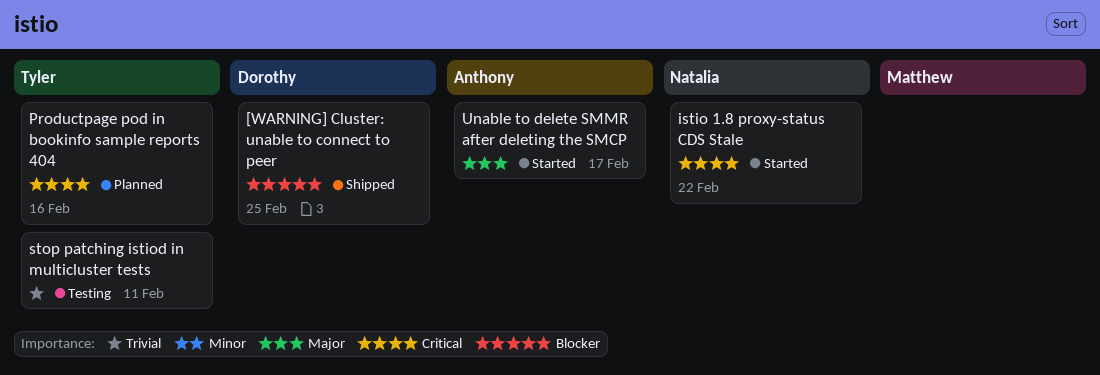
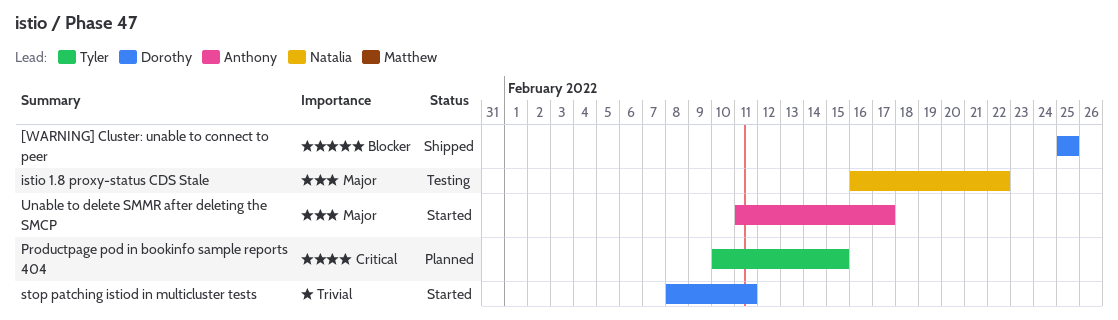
istio 1.8 proxy-status CDS Stale, status: Started -> Testing
istio 1.8 proxy-status CDS Stale, priority: Critical -> Major
Productpage pod in bookinfo sample reports 404, due: Feb 16 -> Feb 15
stop patching istiod in multicluster tests, status: Testing -> Started
stop patching istiod in multicluster tests, owner: Tyler -> Dorothy

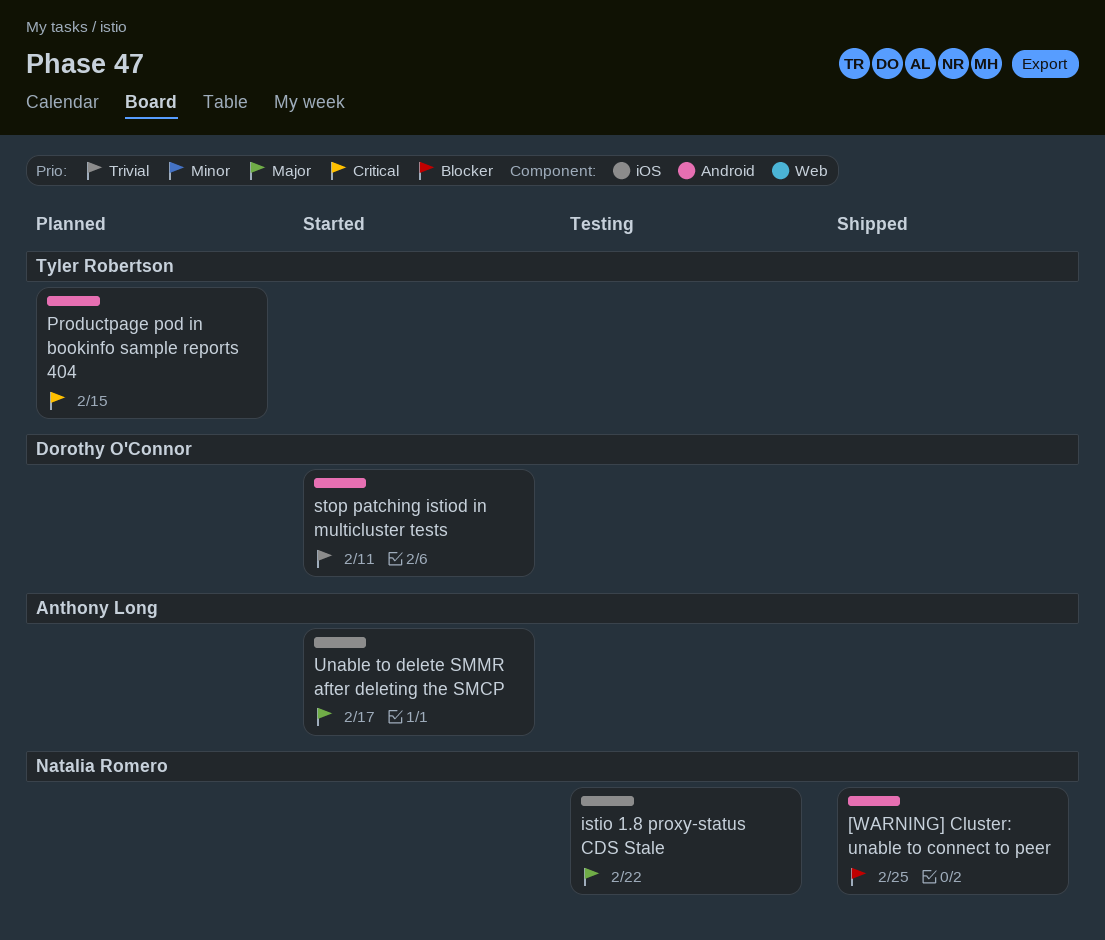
[WARNING] Cluster: unable to connect to peer, owner: Dorothy O'Connor -> Natalia Romero

